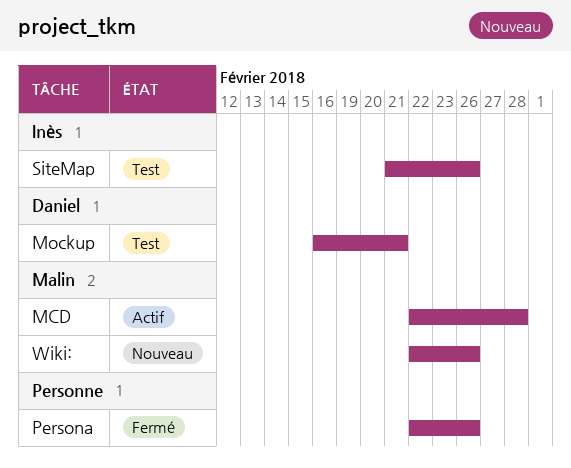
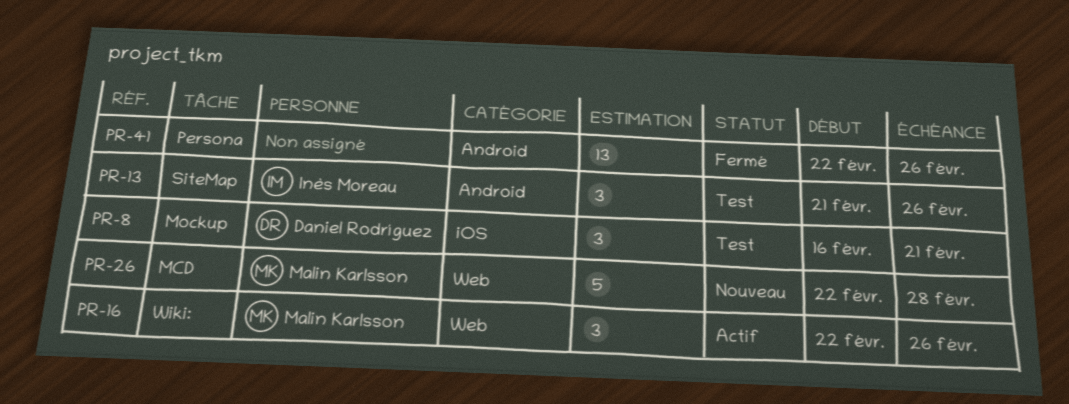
MCD, status: Actif -> Nouveau
Wiki:, status: Nouveau -> Actif

